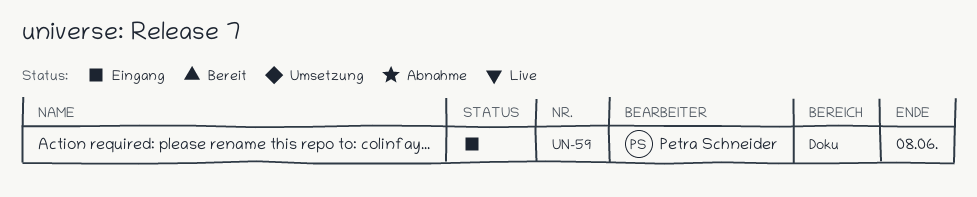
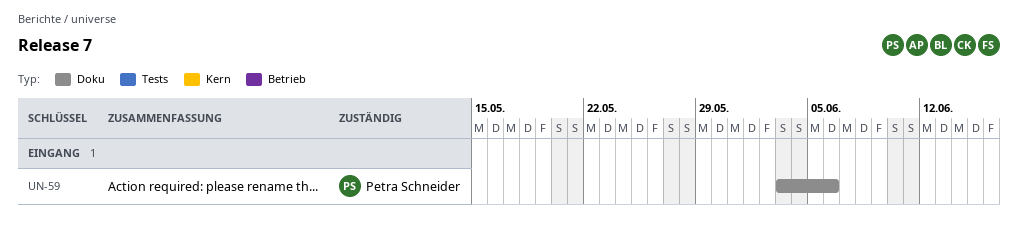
UN-59, due: Jun 8 -> Jun 6

